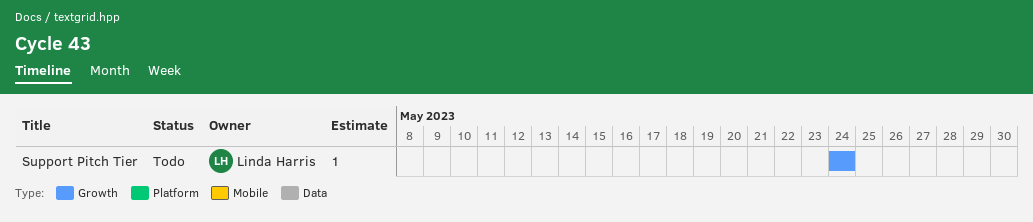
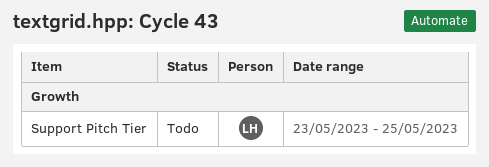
Support Pitch Tier, start: May 24 -> May 23
Support Pitch Tier, due: May 24 -> May 25

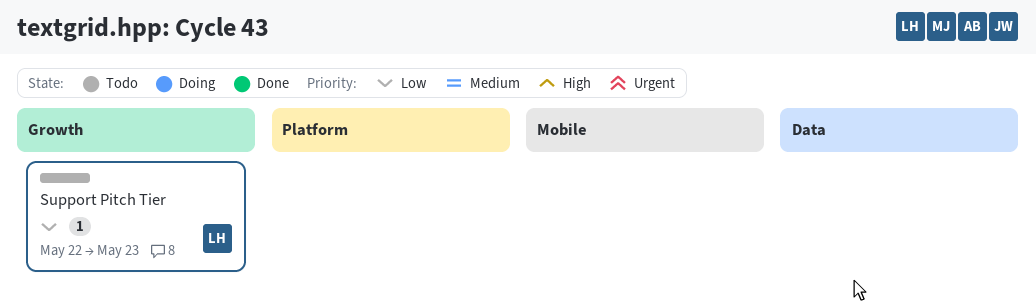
Support Pitch Tier, start: May 23 -> May 22
Support Pitch Tier, due: May 25 -> May 23

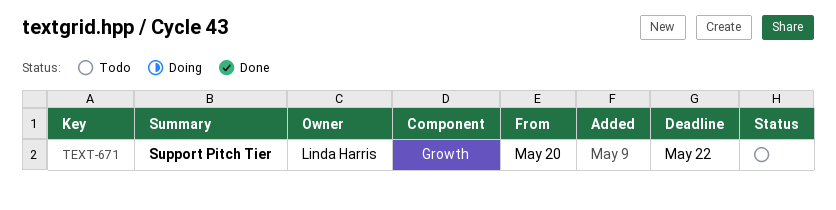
Support Pitch Tier, start: May 22 -> May 20
Support Pitch Tier, due: May 23 -> May 22

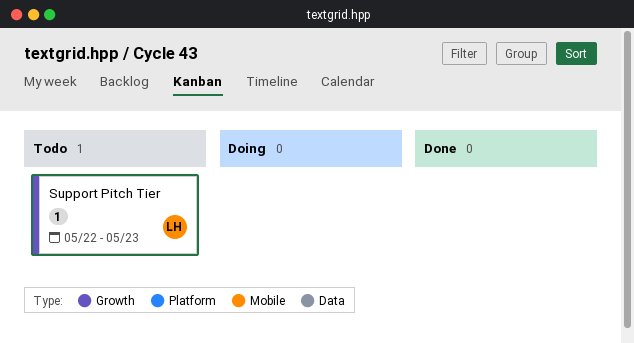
Support Pitch Tier, start: May 20 -> May 22
Support Pitch Tier, due: May 22 -> May 23

